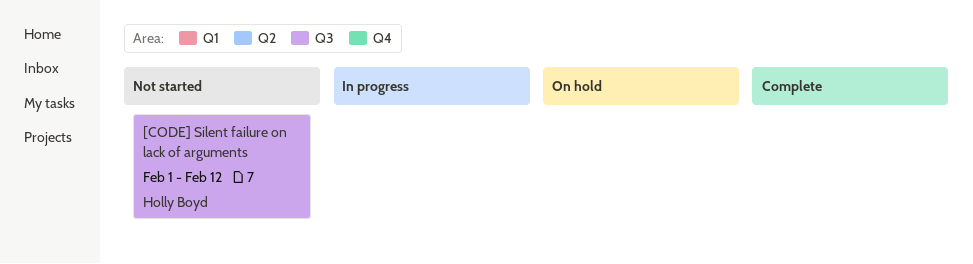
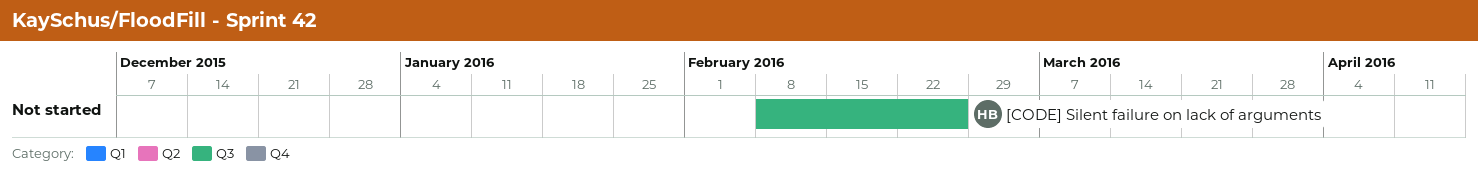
[CODE] Silent failure on lack of arguments, start: Feb 1 -> Feb 8
[CODE] Silent failure on lack of arguments, due: Feb 12 -> Feb 26

